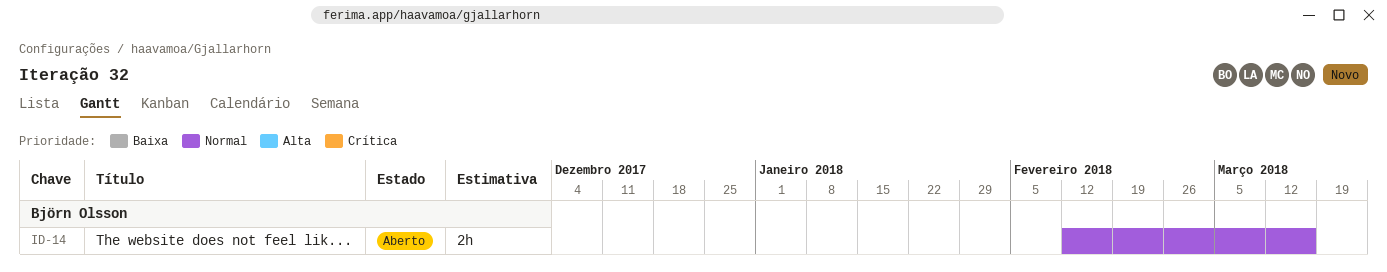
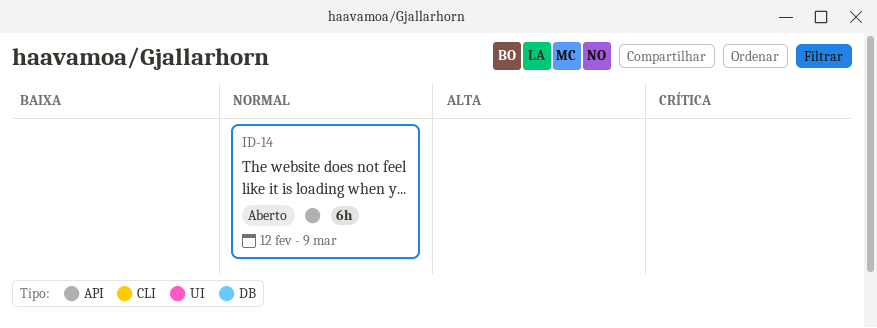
ID-14, estimate: 2h -> 6h
ID-14, due: Mar 16 -> Mar 9

